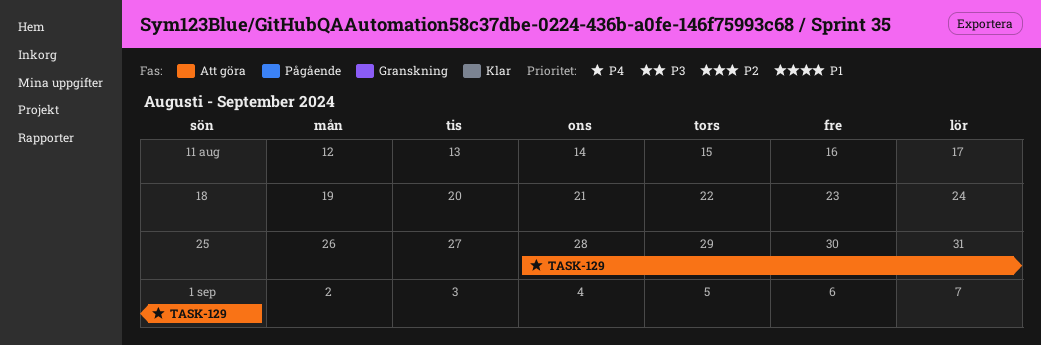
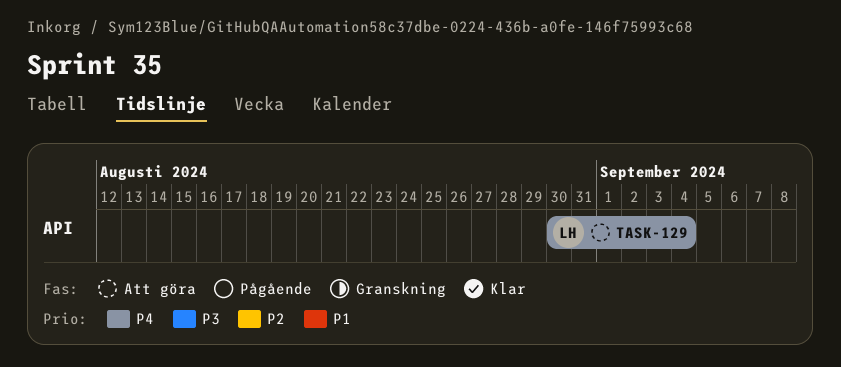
TASK-129, start: Aug 28 -> Aug 30
TASK-129, due: Sep 1 -> Sep 4

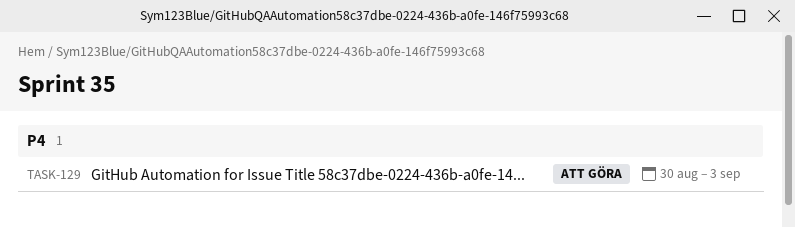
TASK-129, due: Sep 4 -> Sep 3

